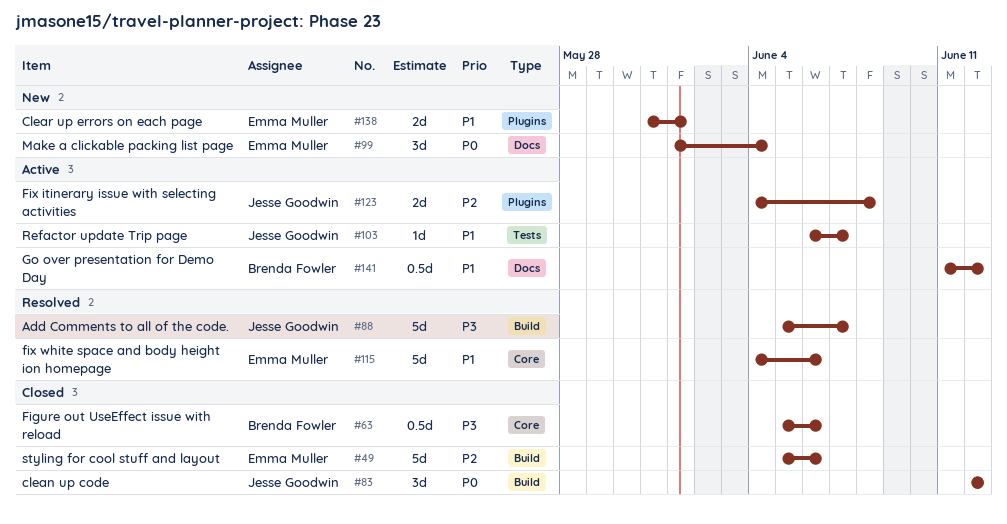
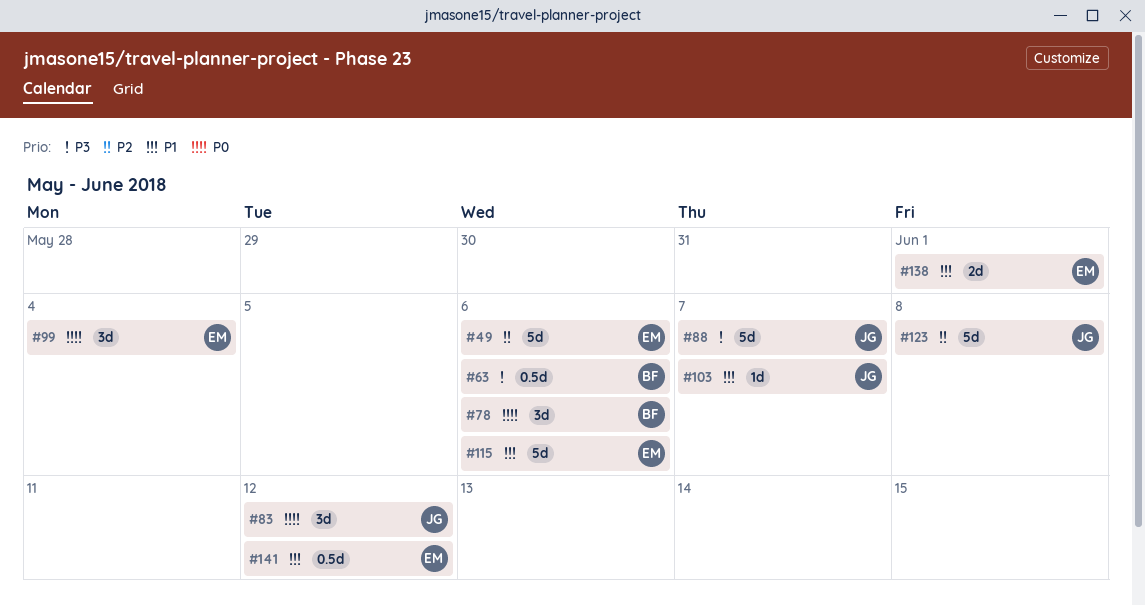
#78: none -> present
#123, estimate: 2d -> 5d
#141, owner: Brenda Fowler -> Emma Muller

